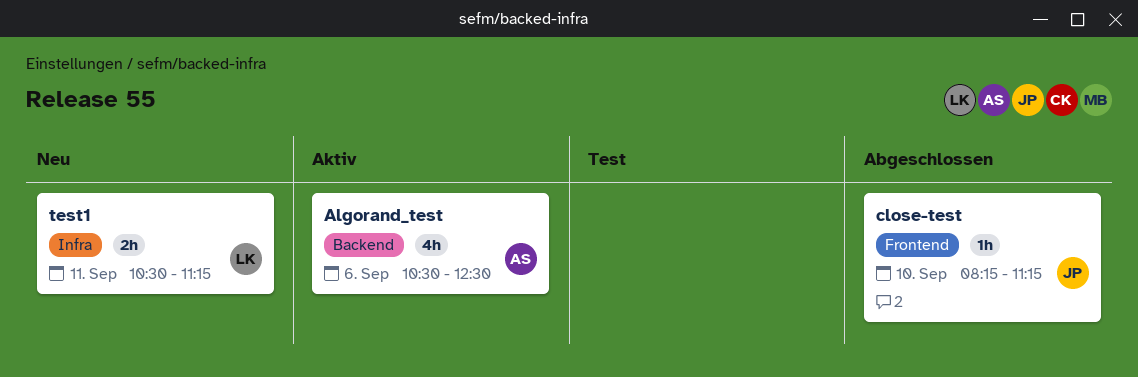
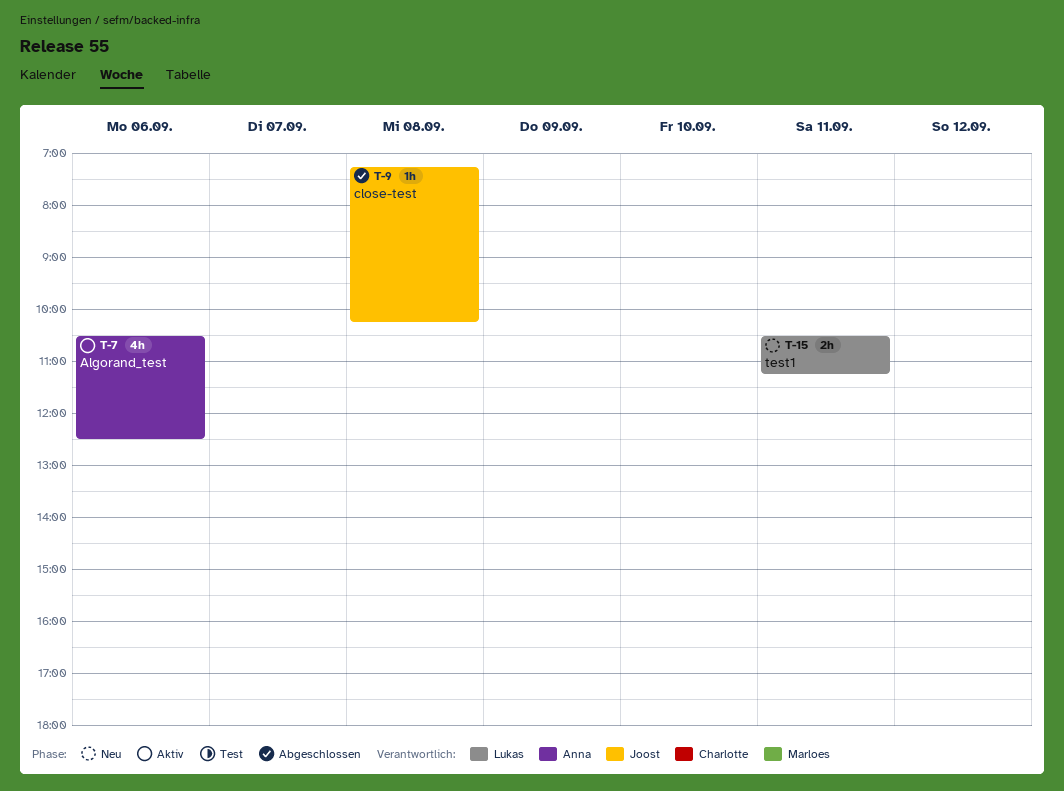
close-test, day: Sep 10 -> Sep 8
close-test, begins: 08:15 -> 07:15
close-test, ends: 11:15 -> 10:15

